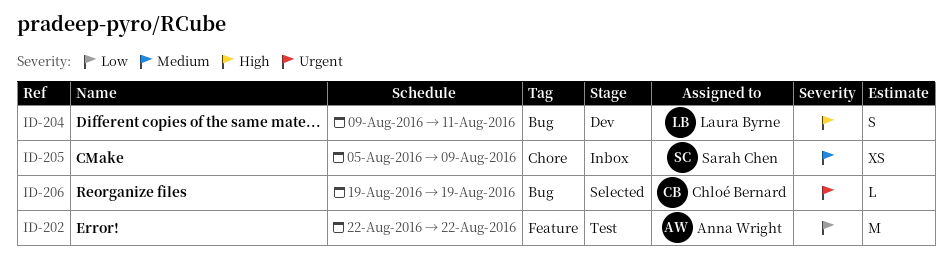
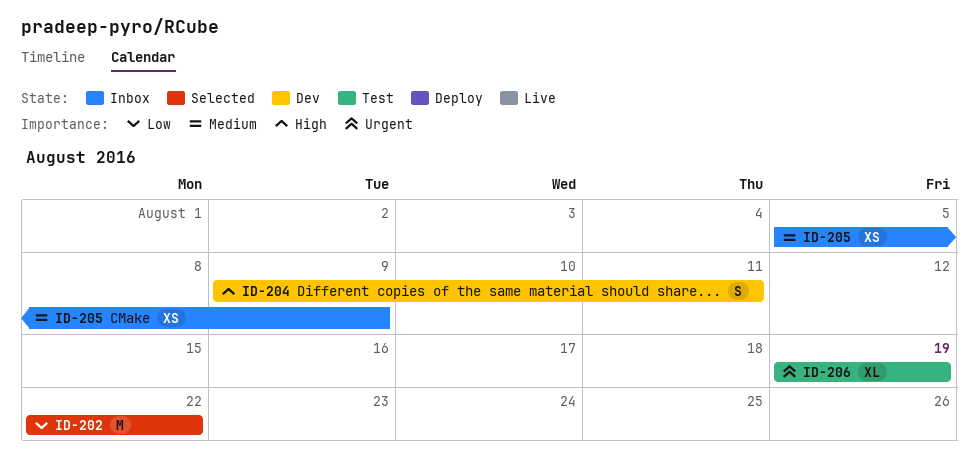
ID-202, status: Test -> Selected
ID-206, status: Selected -> Test
ID-206, estimate: L -> XL

